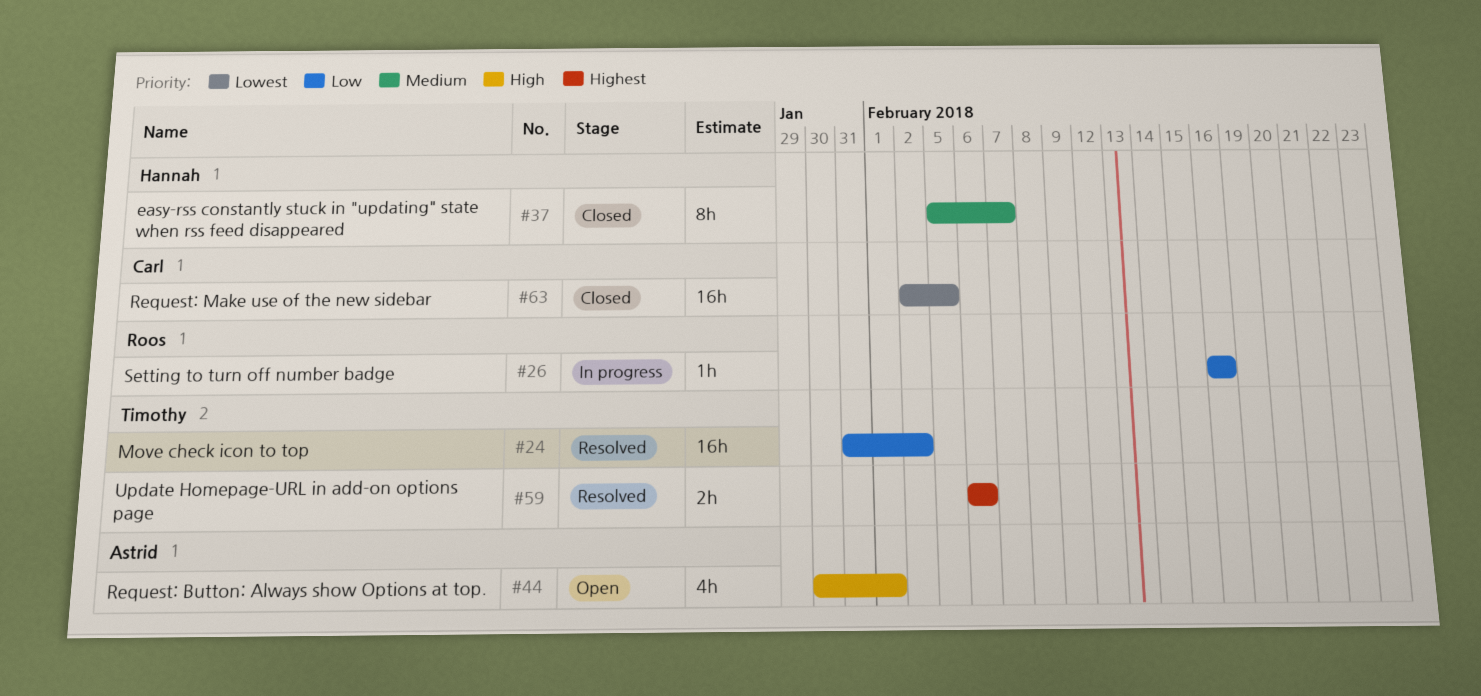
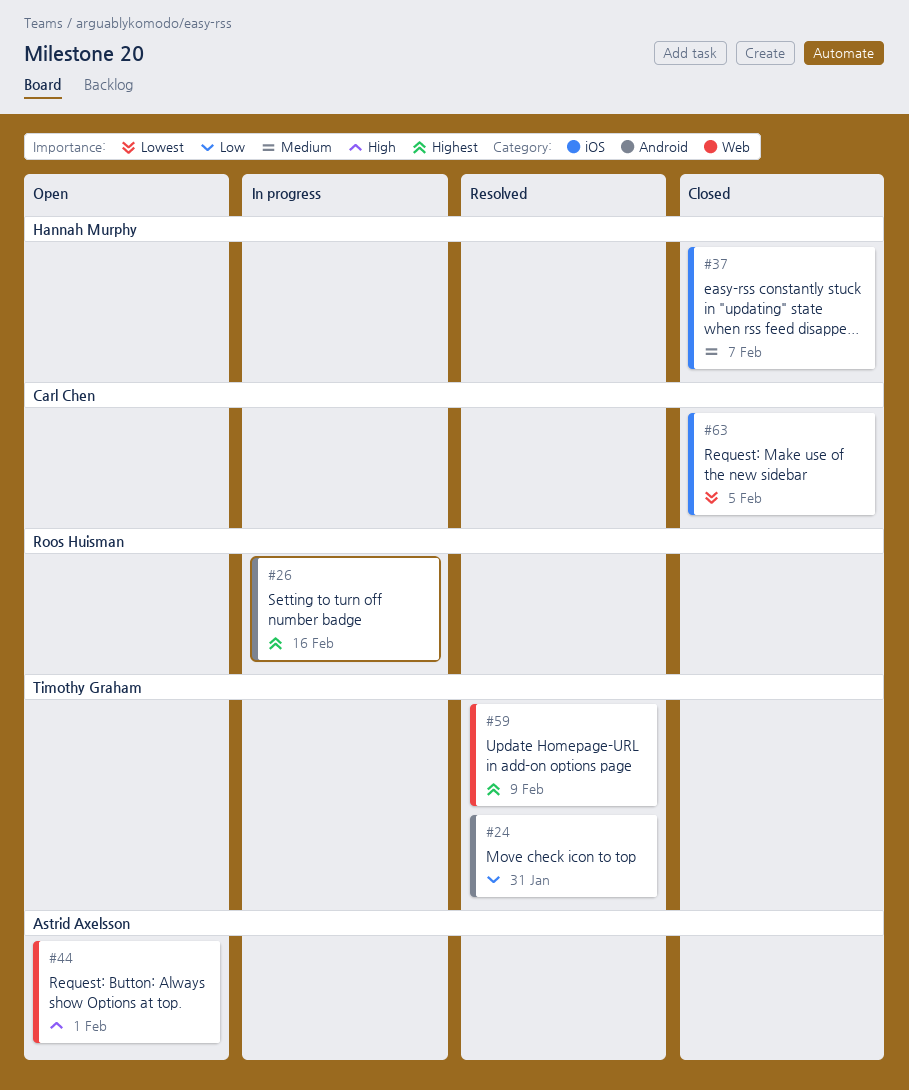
#24, due: Feb 2 -> Jan 31
#26, priority: Low -> Highest
#59, due: Feb 6 -> Feb 9

